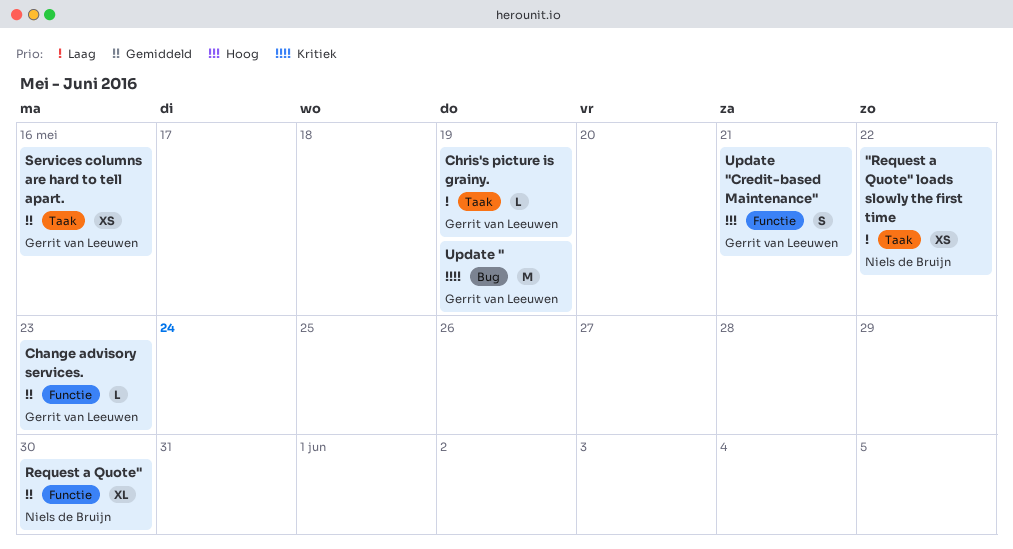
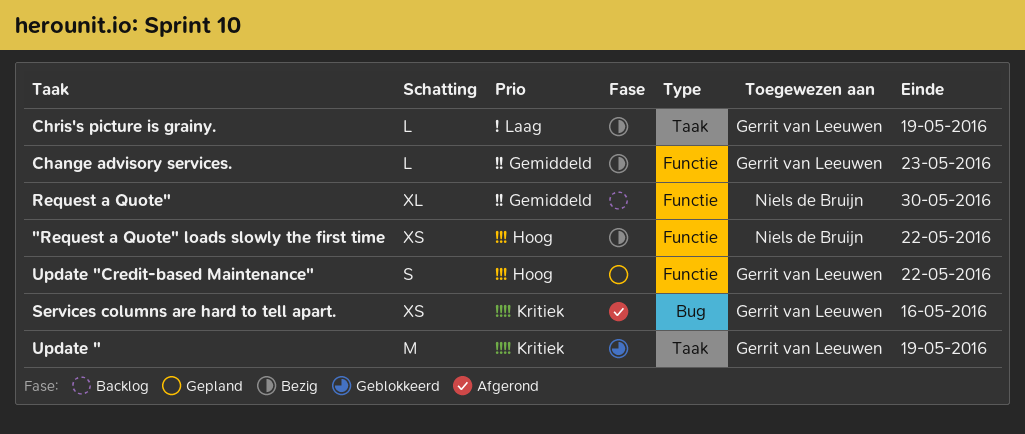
"Request a Quote" loads slowly the first time, priority: Laag -> Hoog
"Request a Quote" loads slowly the first time, label: Taak -> Functie
Services columns are hard to tell apart., priority: Gemiddeld -> Kritiek
Services columns are hard to tell apart., label: Taak -> Bug
Update ", label: Bug -> Taak
Update "Credit-based Maintenance", due: May 21 -> May 22

